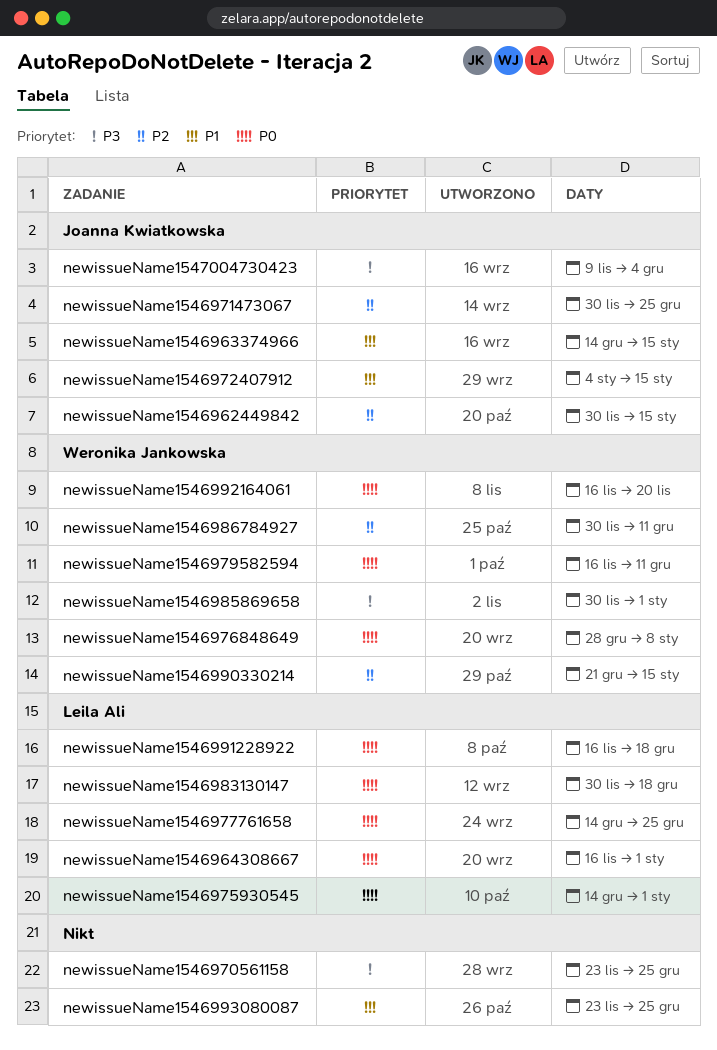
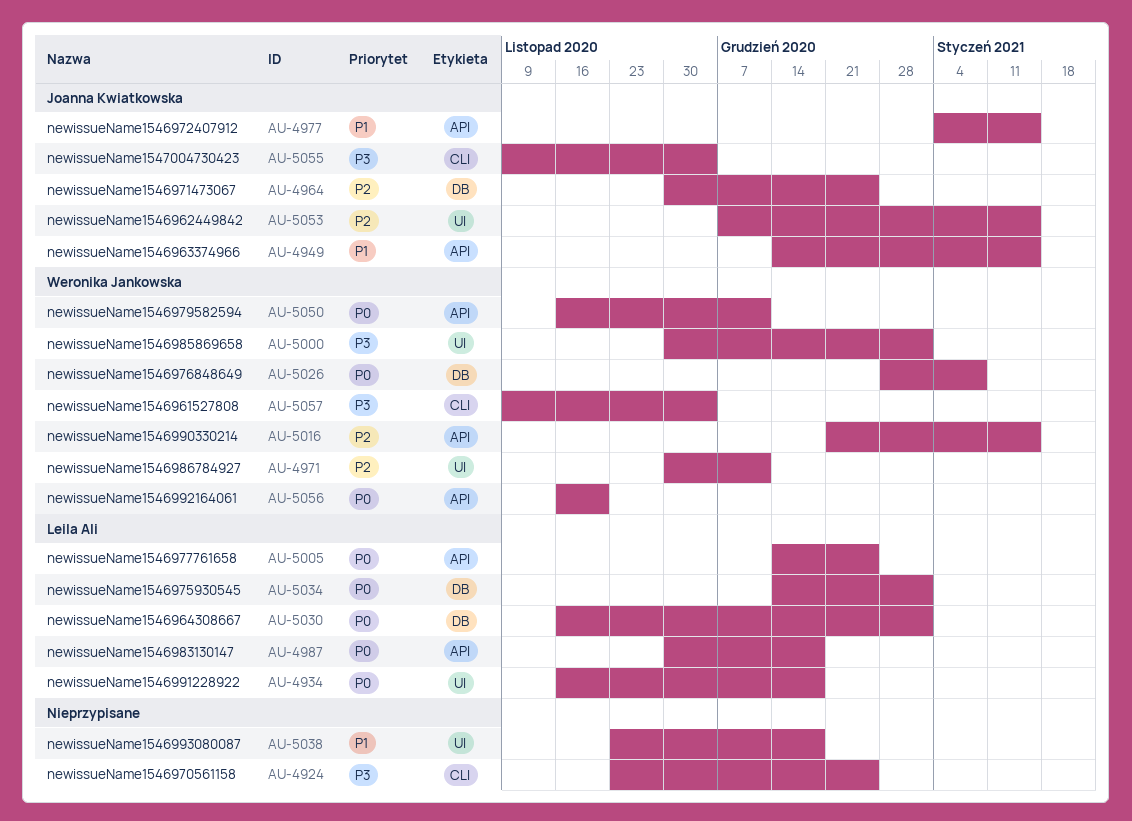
newissueName1546961527808: none -> present
newissueName1546962449842, start: Nov 30 -> Dec 7
newissueName1546993080087, due: Dec 25 -> Dec 18

